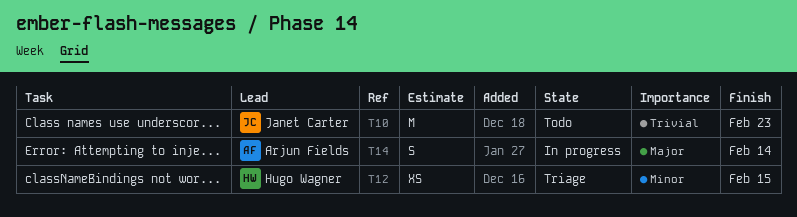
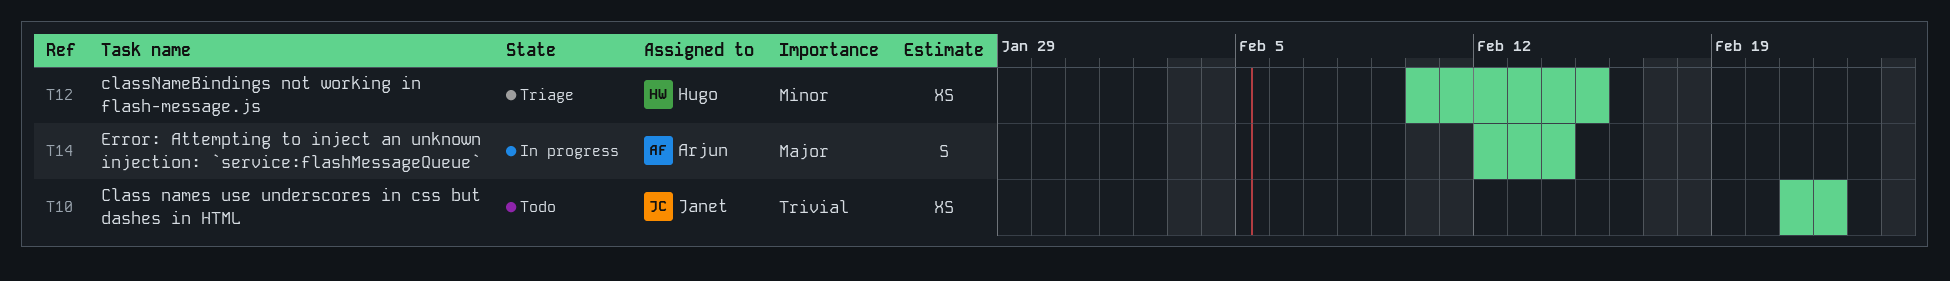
T10, estimate: M -> XS
T10, due: Feb 23 -> Feb 22

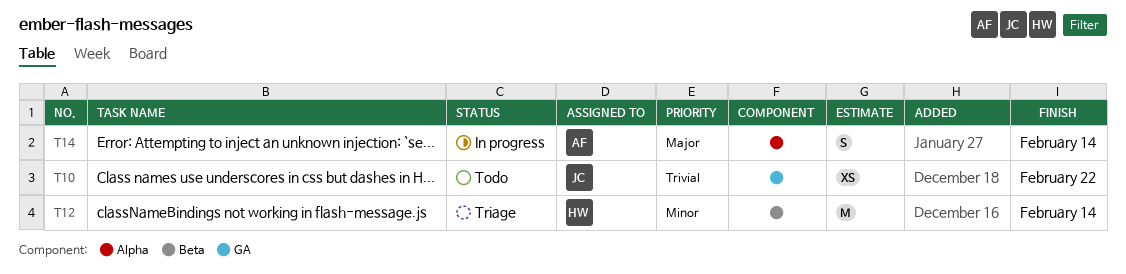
T12, estimate: XS -> M
T12, due: Feb 15 -> Feb 14

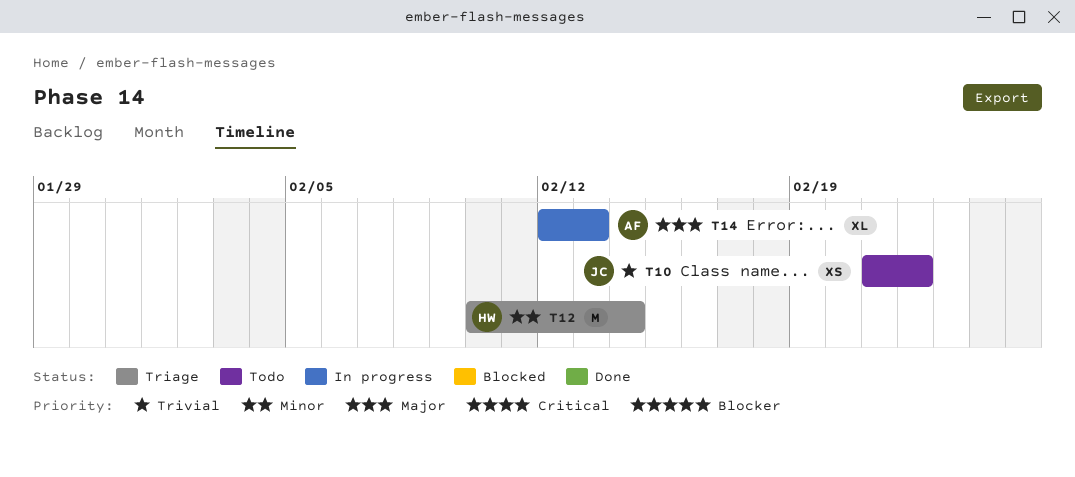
T14, estimate: S -> XL
T14, due: Feb 14 -> Feb 13

